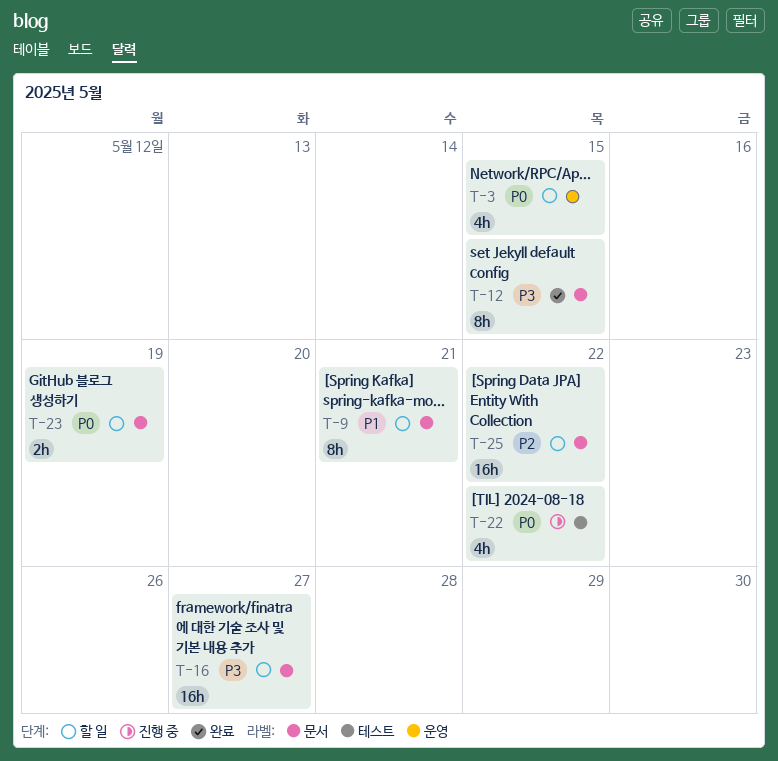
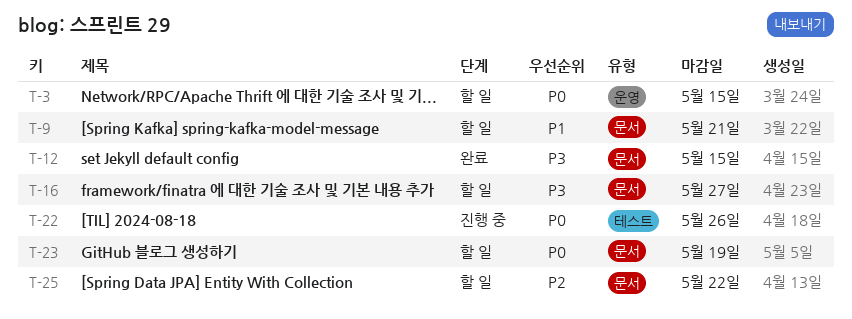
T-22, due: May 22 -> May 26

